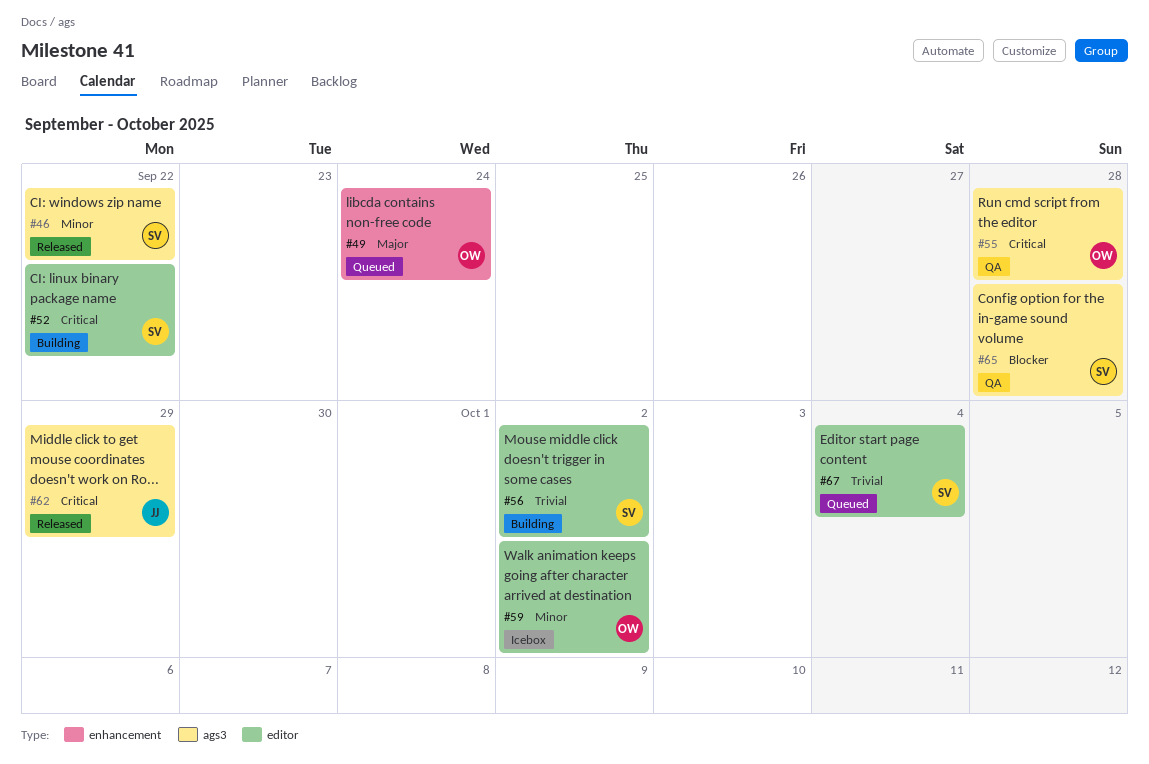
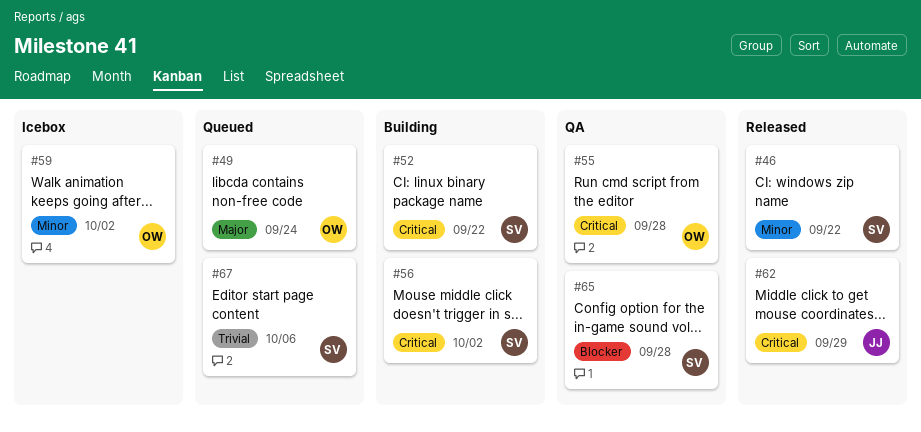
#56, priority: Trivial -> Critical
#67, due: Oct 4 -> Oct 6

